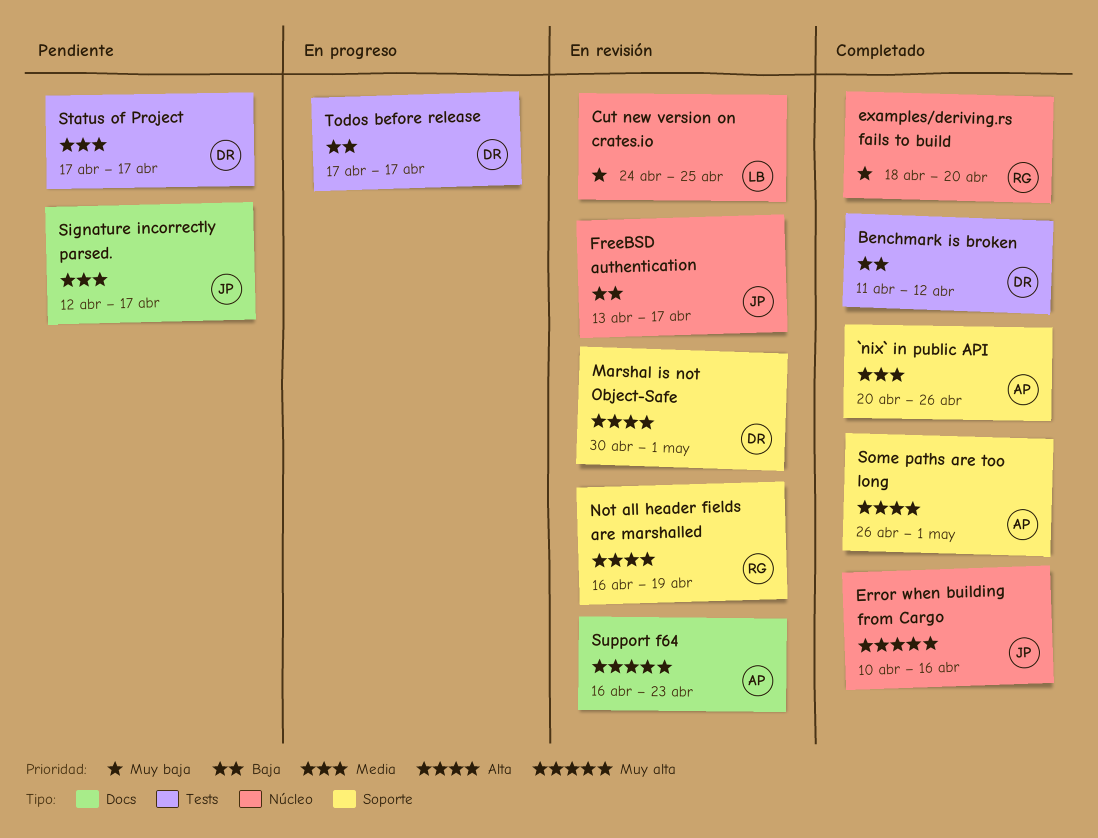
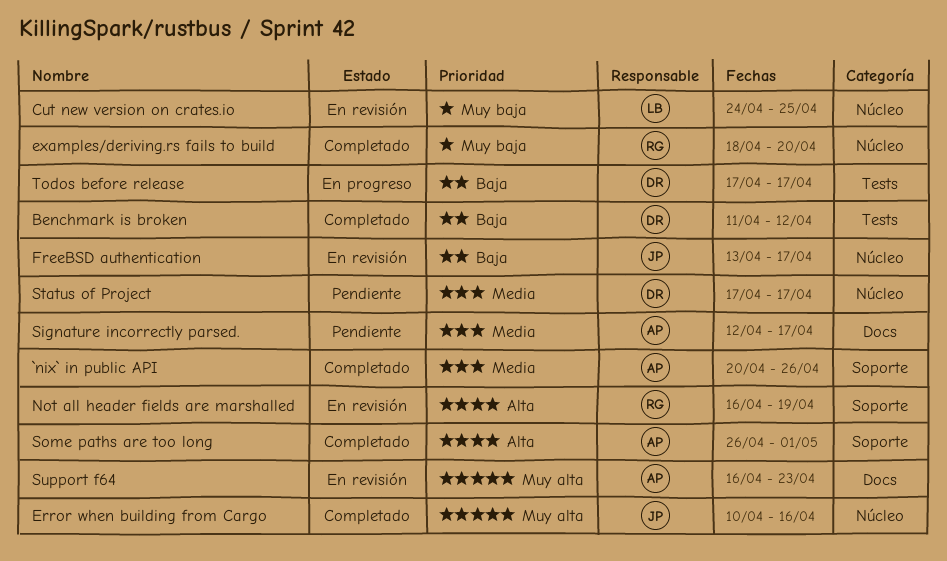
Marshal is not Object-Safe: present -> none
Signature incorrectly parsed., owner: JP -> AP
Status of Project, label: Tests -> Núcleo

